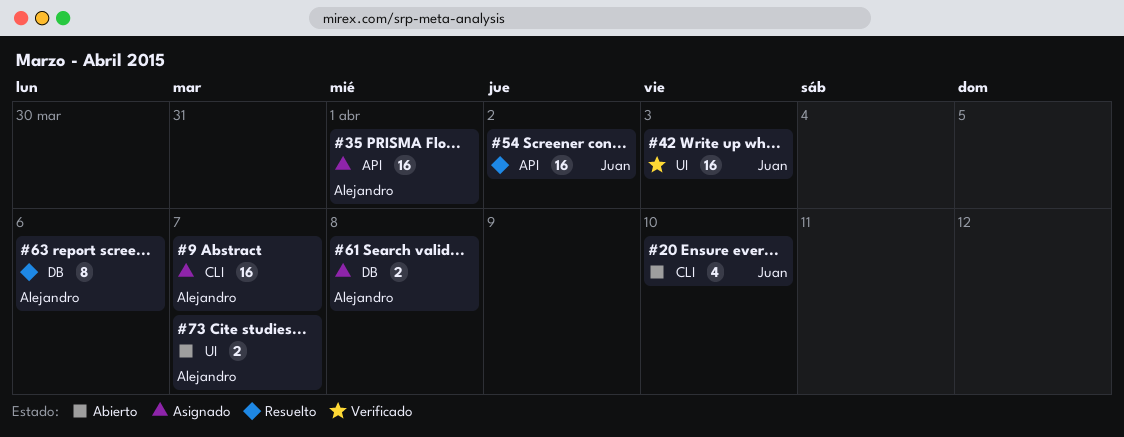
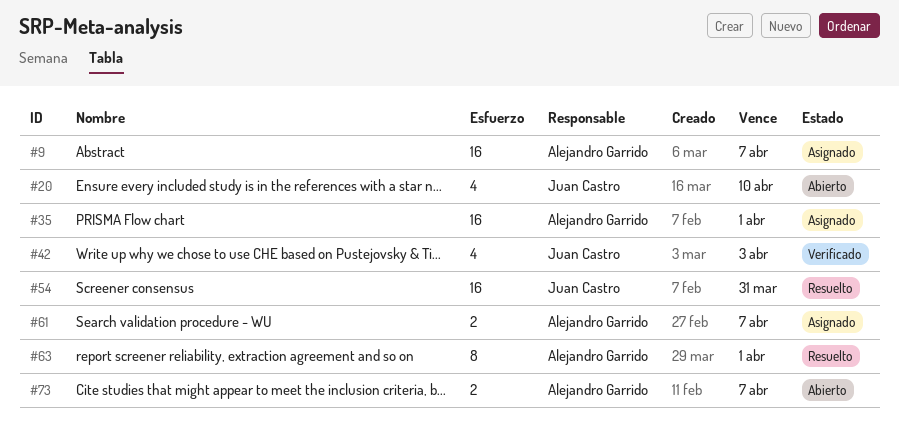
#42, estimate: 16 -> 4
#54, due: Apr 2 -> Mar 31
#61, due: Apr 8 -> Apr 7
#63, due: Apr 6 -> Apr 1

